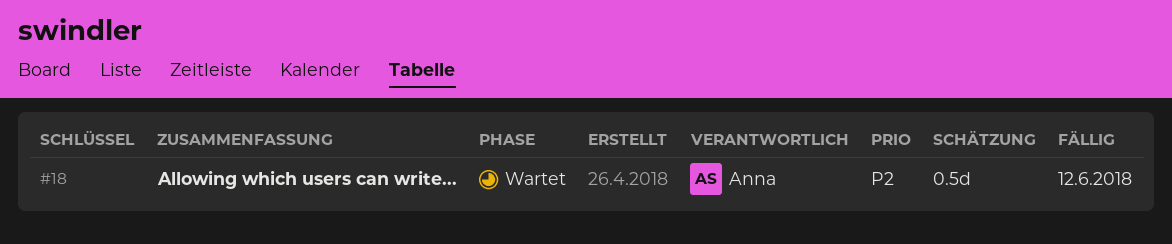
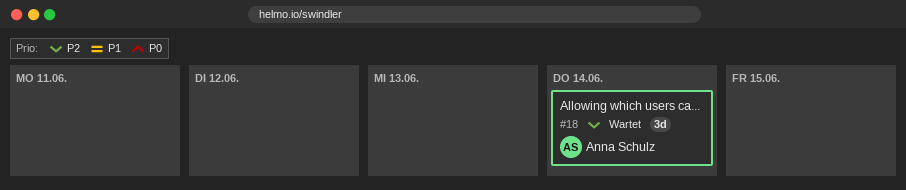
#18, estimate: 0.5d -> 3d
#18, due: Jun 12 -> Jun 14

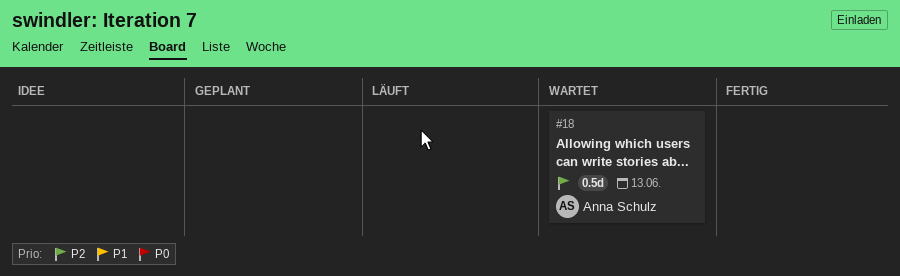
#18, estimate: 3d -> 0.5d
#18, due: Jun 14 -> Jun 13

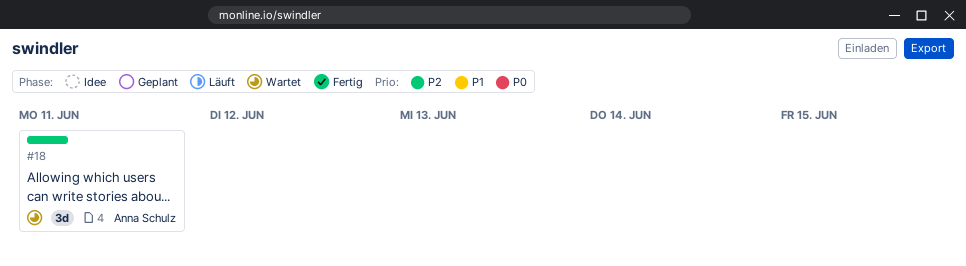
#18, estimate: 0.5d -> 3d
#18, due: Jun 13 -> Jun 11

